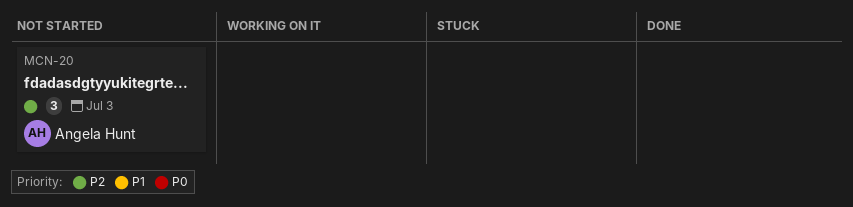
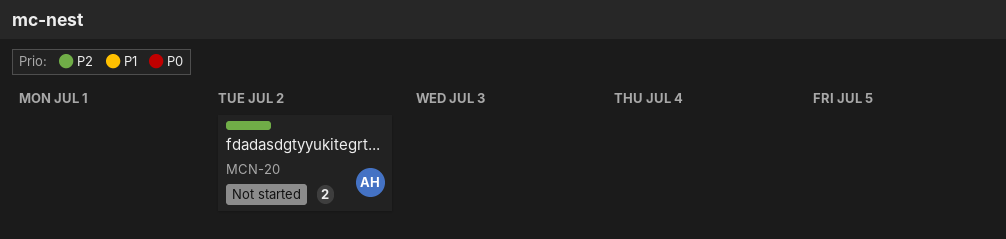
MCN-20, estimate: 3 -> 2
MCN-20, due: Jul 3 -> Jul 2

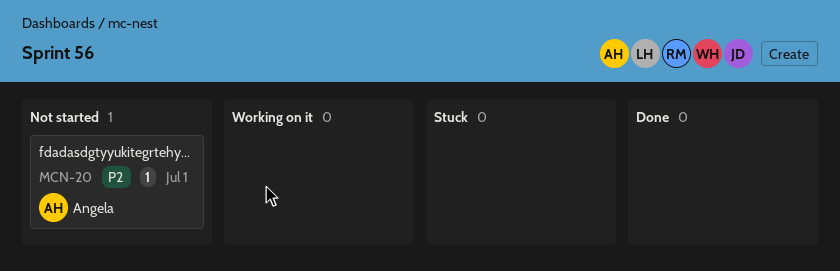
MCN-20, estimate: 2 -> 1
MCN-20, due: Jul 2 -> Jul 1

